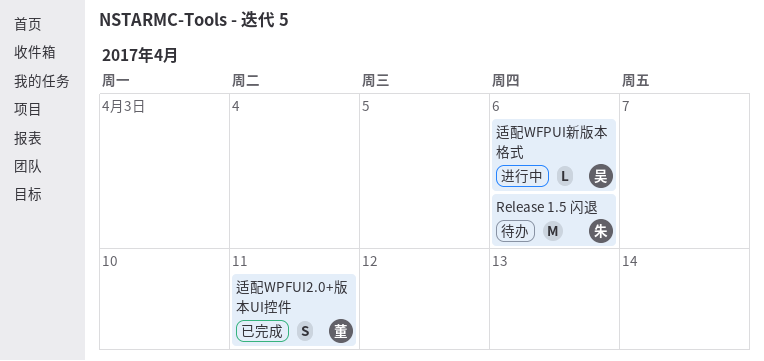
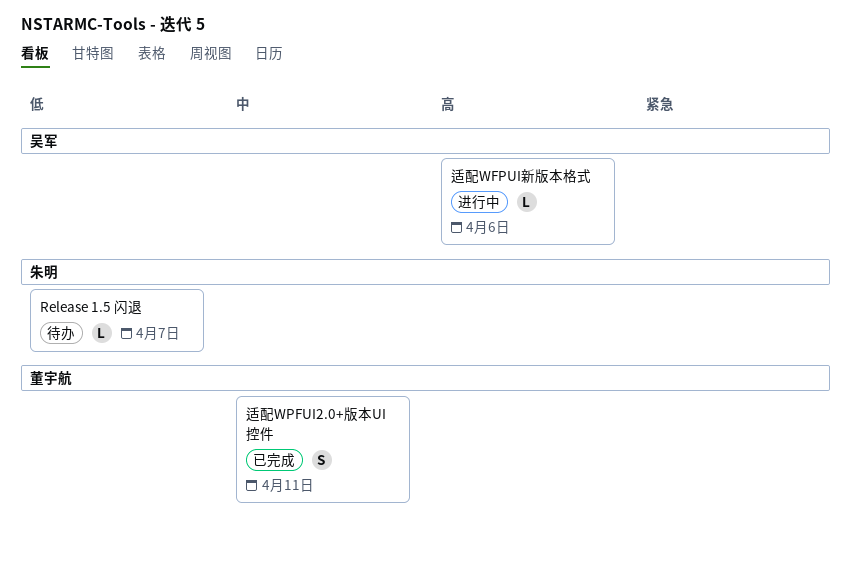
Release 1.5 闪退, estimate: M -> L
Release 1.5 闪退, due: Apr 6 -> Apr 7

